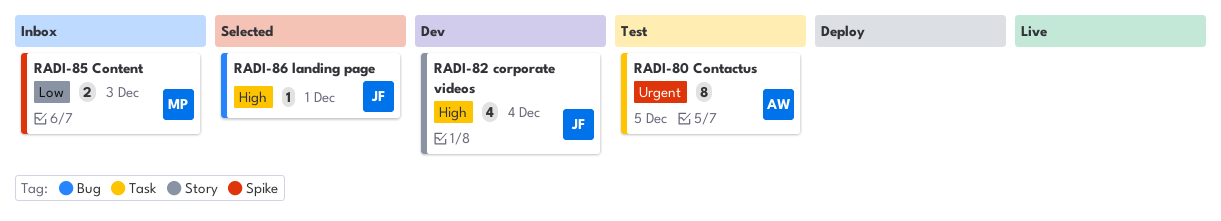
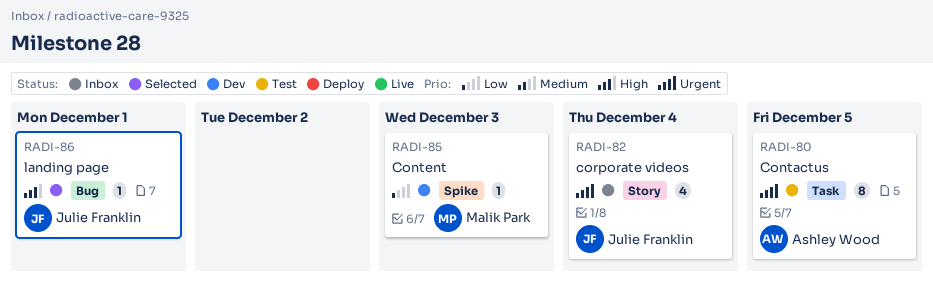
RADI-82, status: Dev -> Inbox
RADI-82, priority: High -> Urgent
RADI-85, status: Inbox -> Dev
RADI-85, estimate: 2 -> 1

